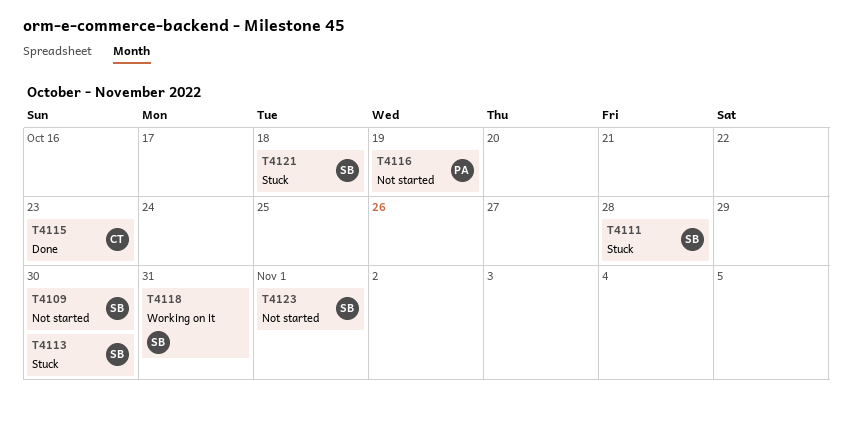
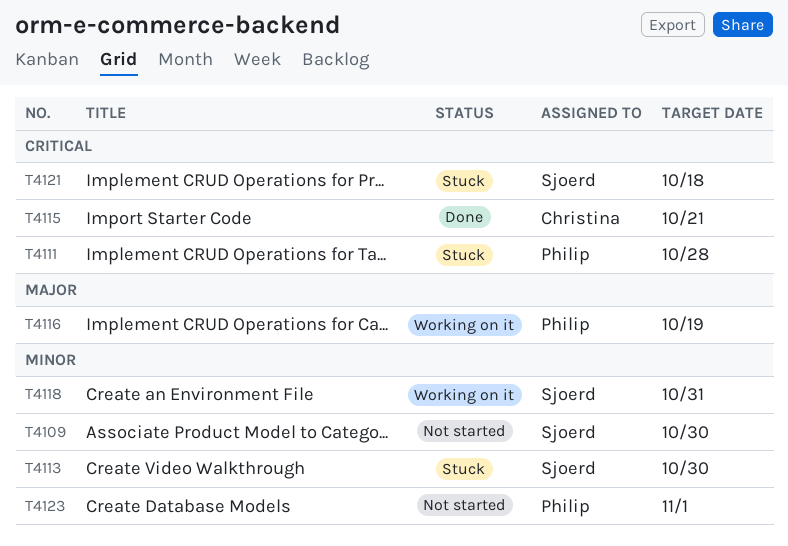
T4111, owner: Sjoerd -> Philip
T4115, due: Oct 23 -> Oct 21
T4116, status: Not started -> Working on it
T4123, owner: Sjoerd -> Philip

